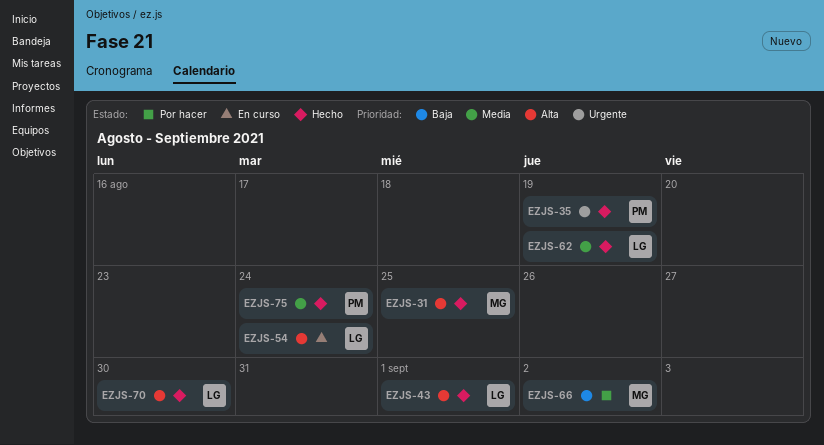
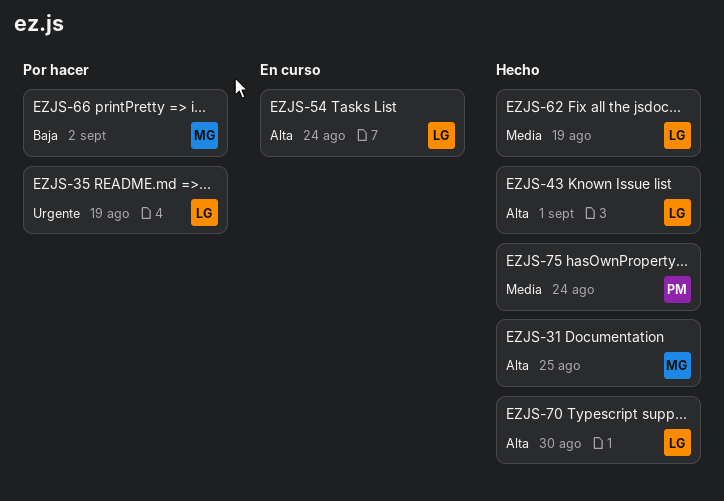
EZJS-35, status: Hecho -> Por hacer
EZJS-35, owner: PM -> LG

